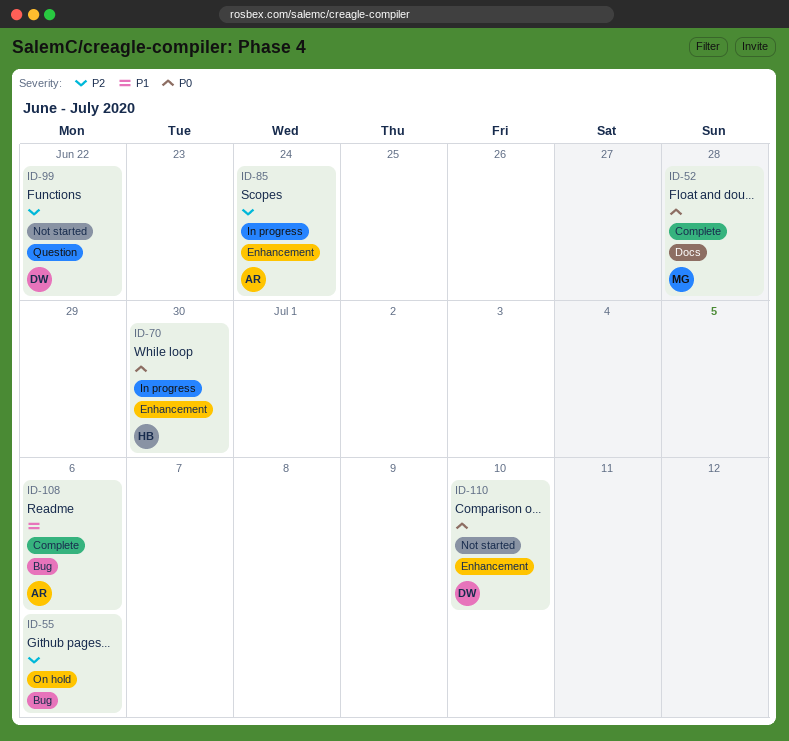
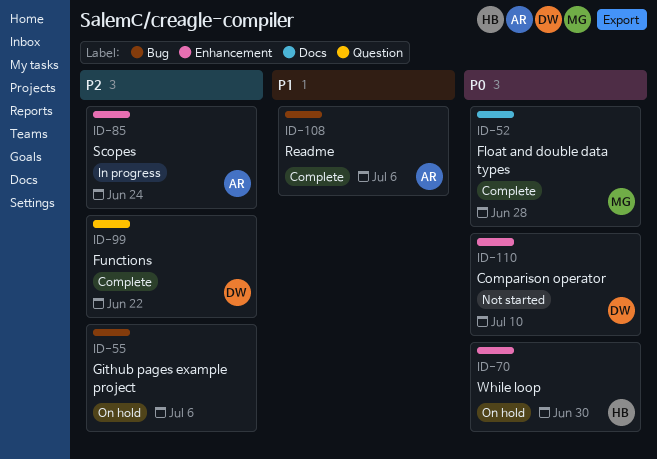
ID-70, status: In progress -> On hold
ID-99, status: Not started -> Complete

